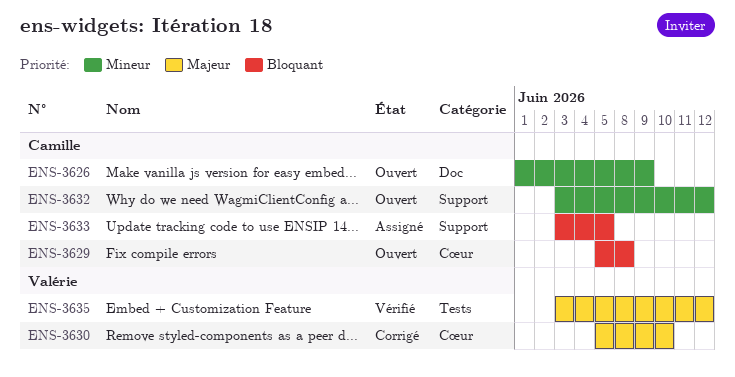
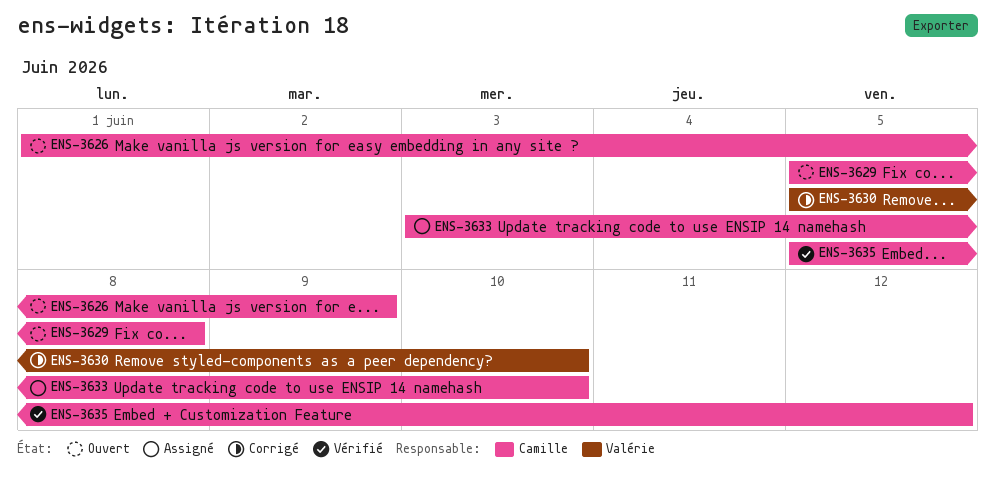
ENS-3632: present -> none
ENS-3633, due: Jun 5 -> Jun 10
ENS-3635, owner: Valérie -> Camille
ENS-3635, start: Jun 3 -> Jun 5

